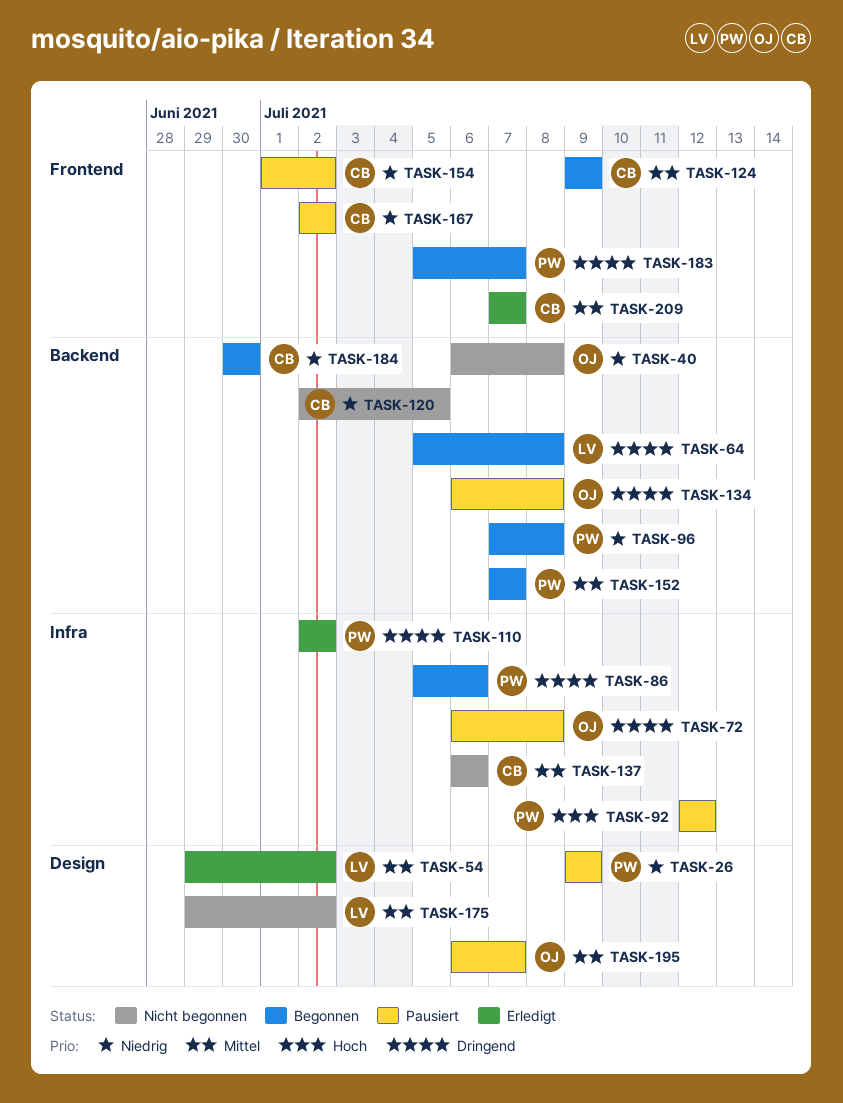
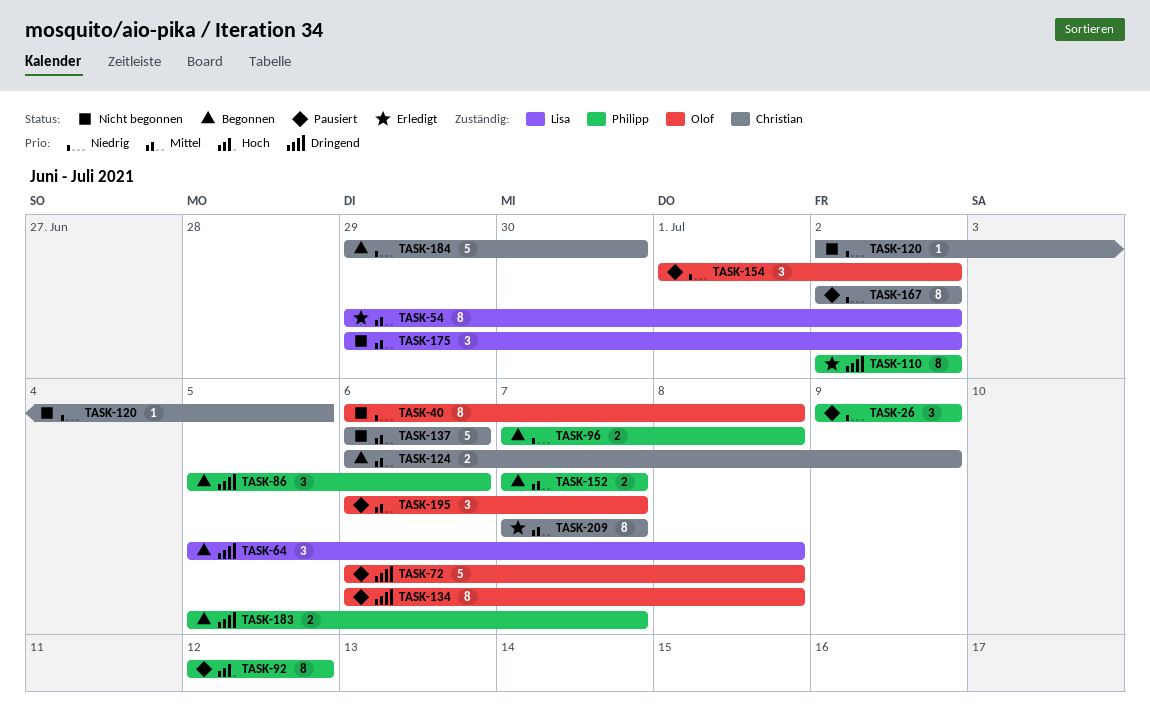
TASK-124, start: Jul 9 -> Jul 6
TASK-154, owner: Christian -> Olof
TASK-184, start: Jun 30 -> Jun 29

